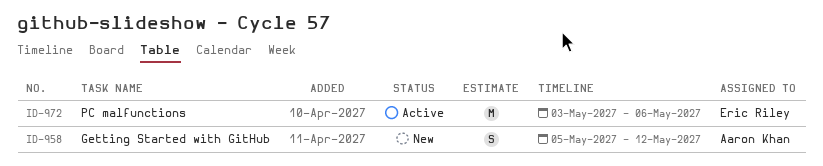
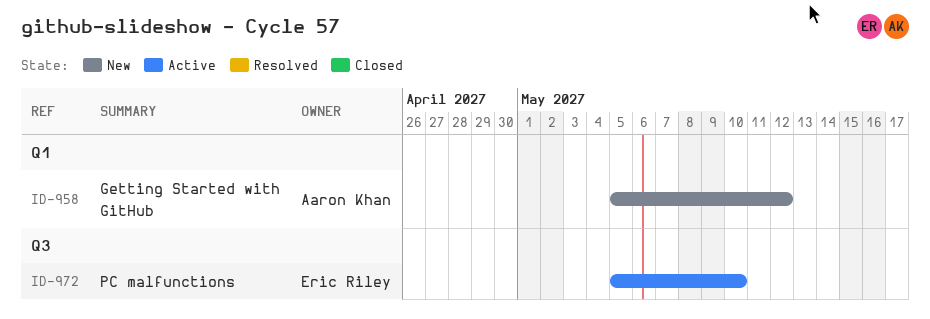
ID-972, start: May 3 -> May 5
ID-972, due: May 6 -> May 10

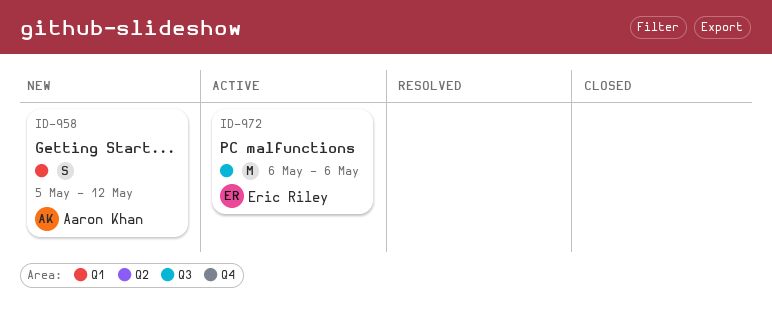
ID-972, start: May 5 -> May 6
ID-972, due: May 10 -> May 6

